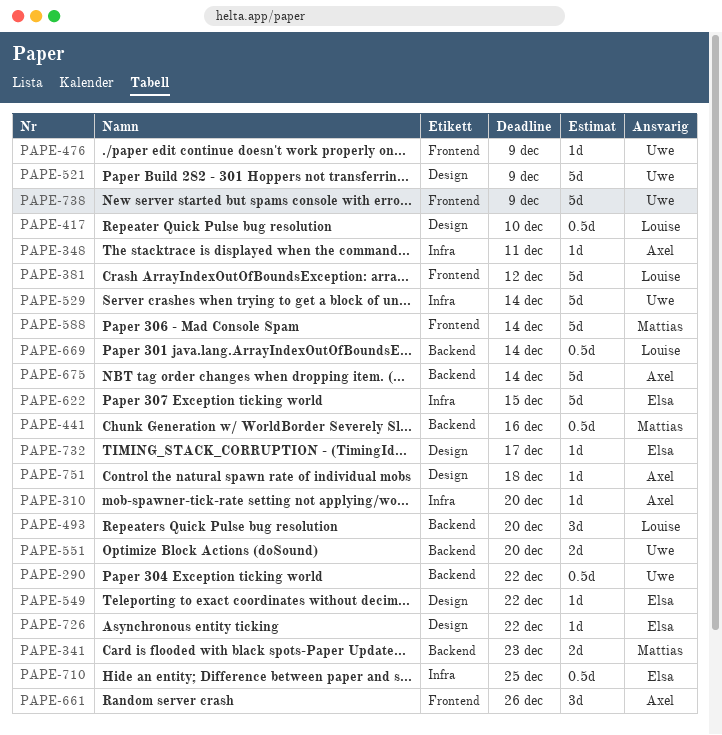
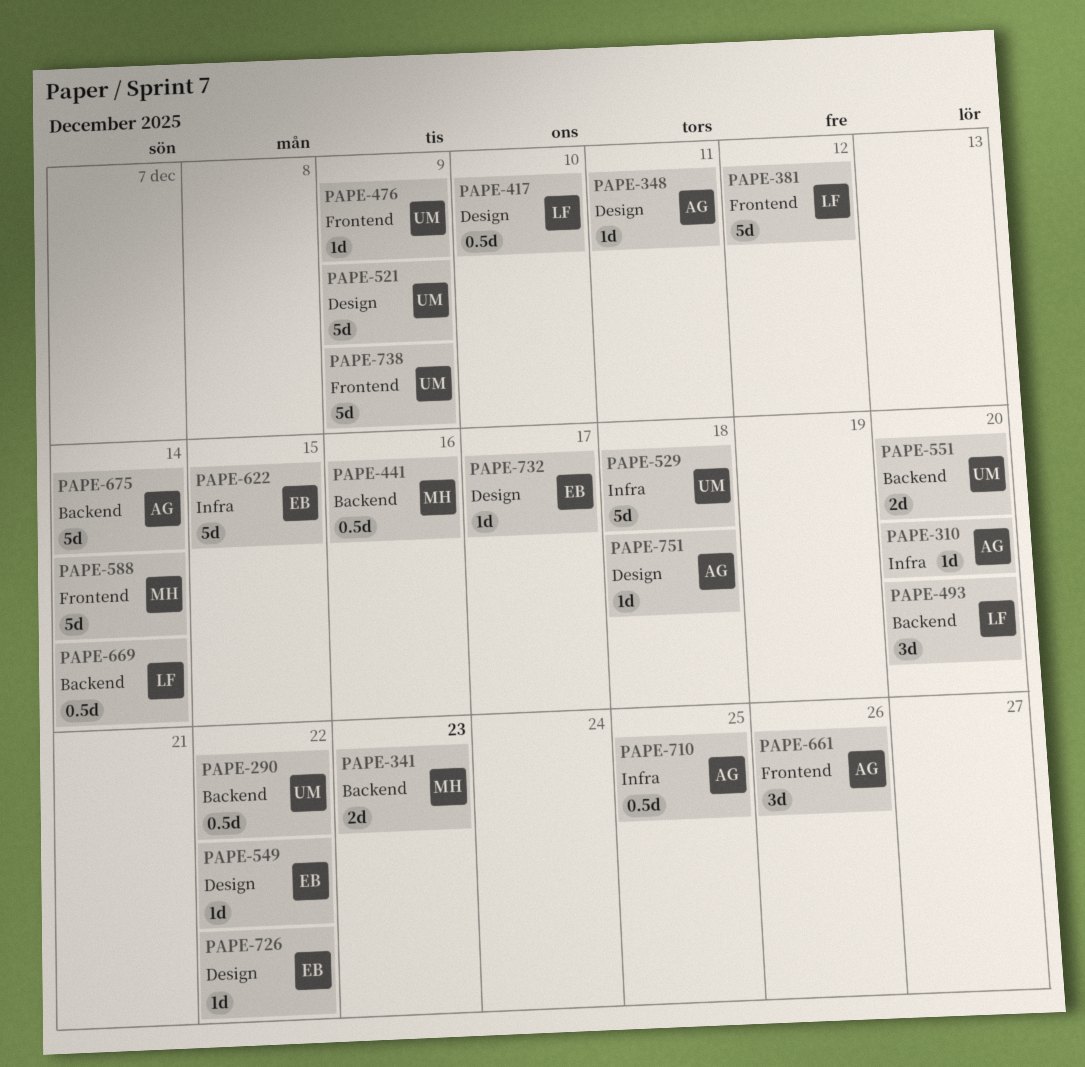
PAPE-348, label: Infra -> Design
PAPE-529, due: Dec 14 -> Dec 18
PAPE-710, owner: Elsa -> Axel

